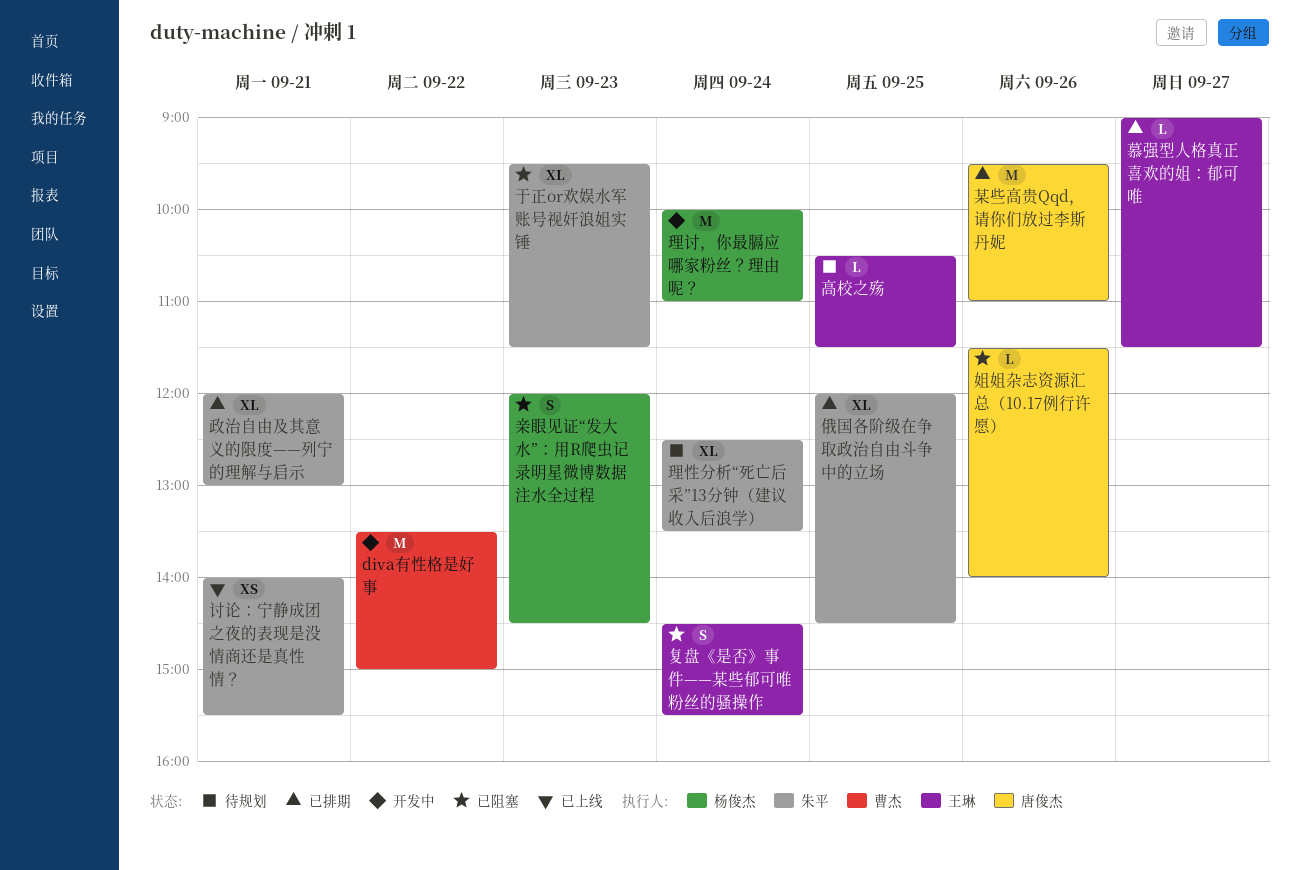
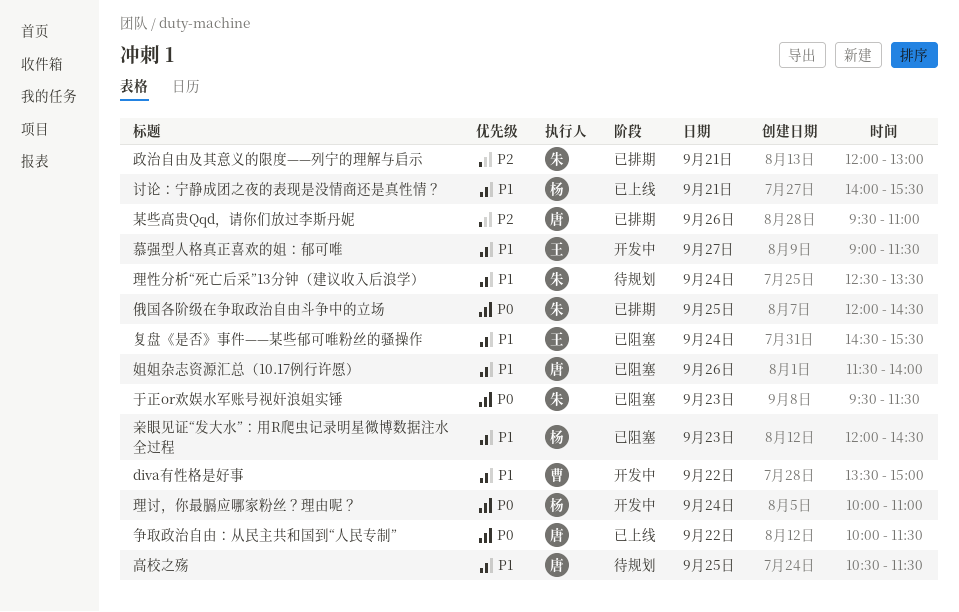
争取政治自由：从民主共和国到“人民专制”: none -> present
慕强型人格真正喜欢的姐：郁可唯, status: 已排期 -> 开发中
讨论：宁静成团之夜的表现是没情商还是真性情？, owner: 朱平 -> 杨俊杰
高校之殇, owner: 王琳 -> 唐俊杰

